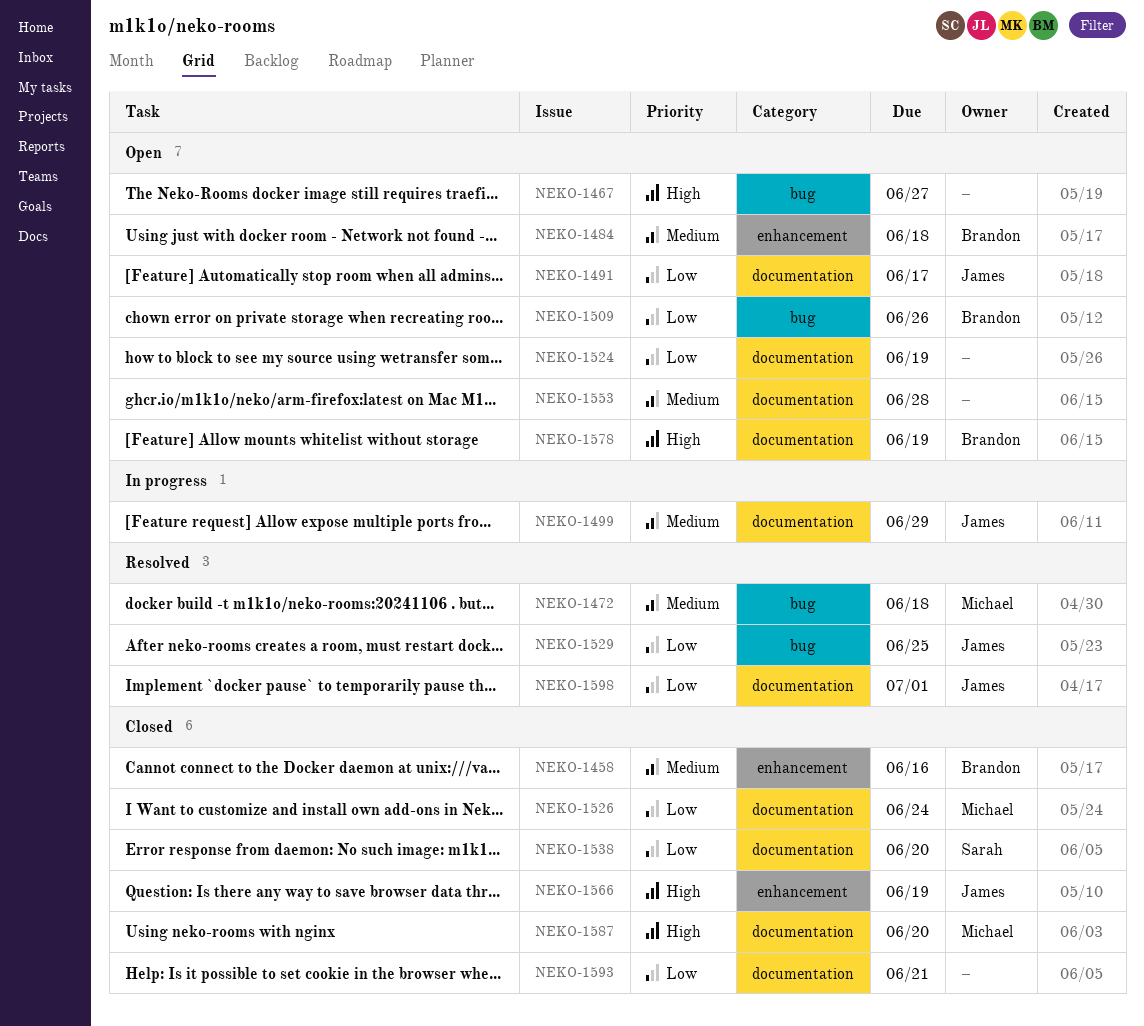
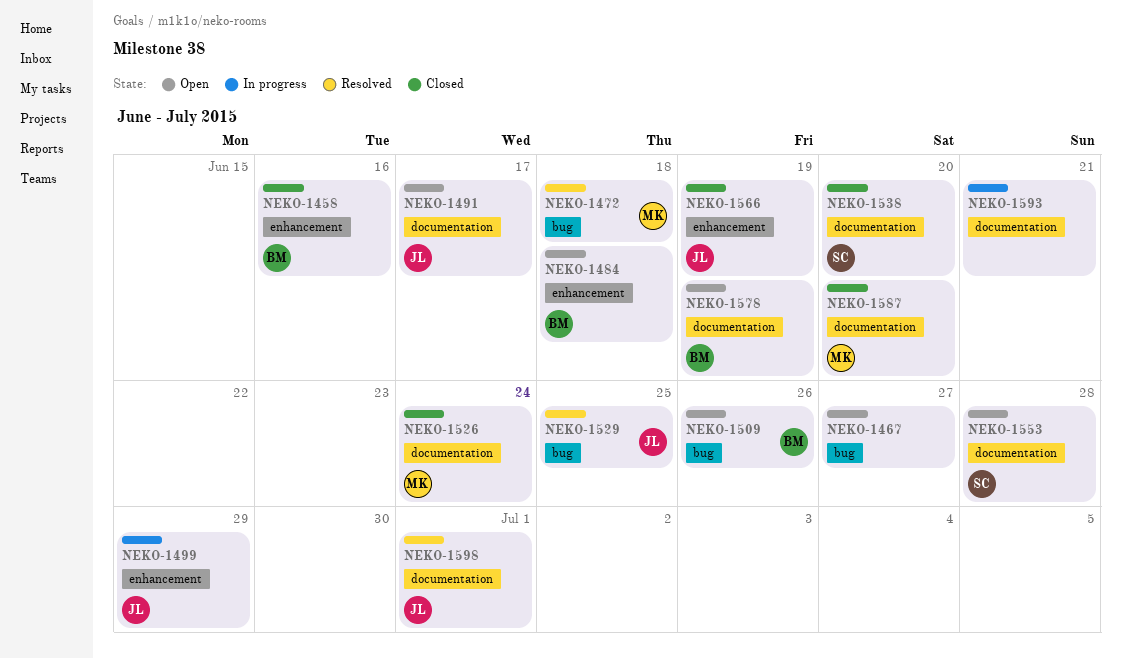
NEKO-1499, label: documentation -> enhancement
NEKO-1524: present -> none
NEKO-1553, owner: none -> Sarah
NEKO-1593, status: Closed -> In progress

